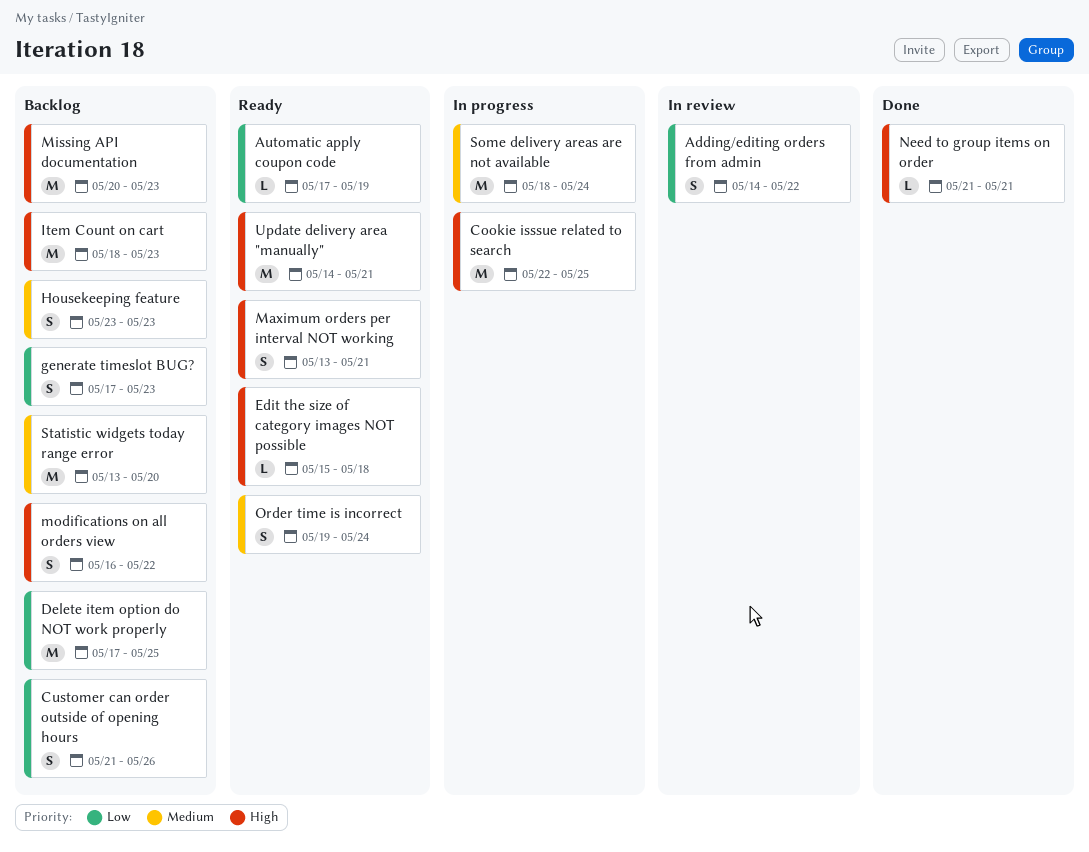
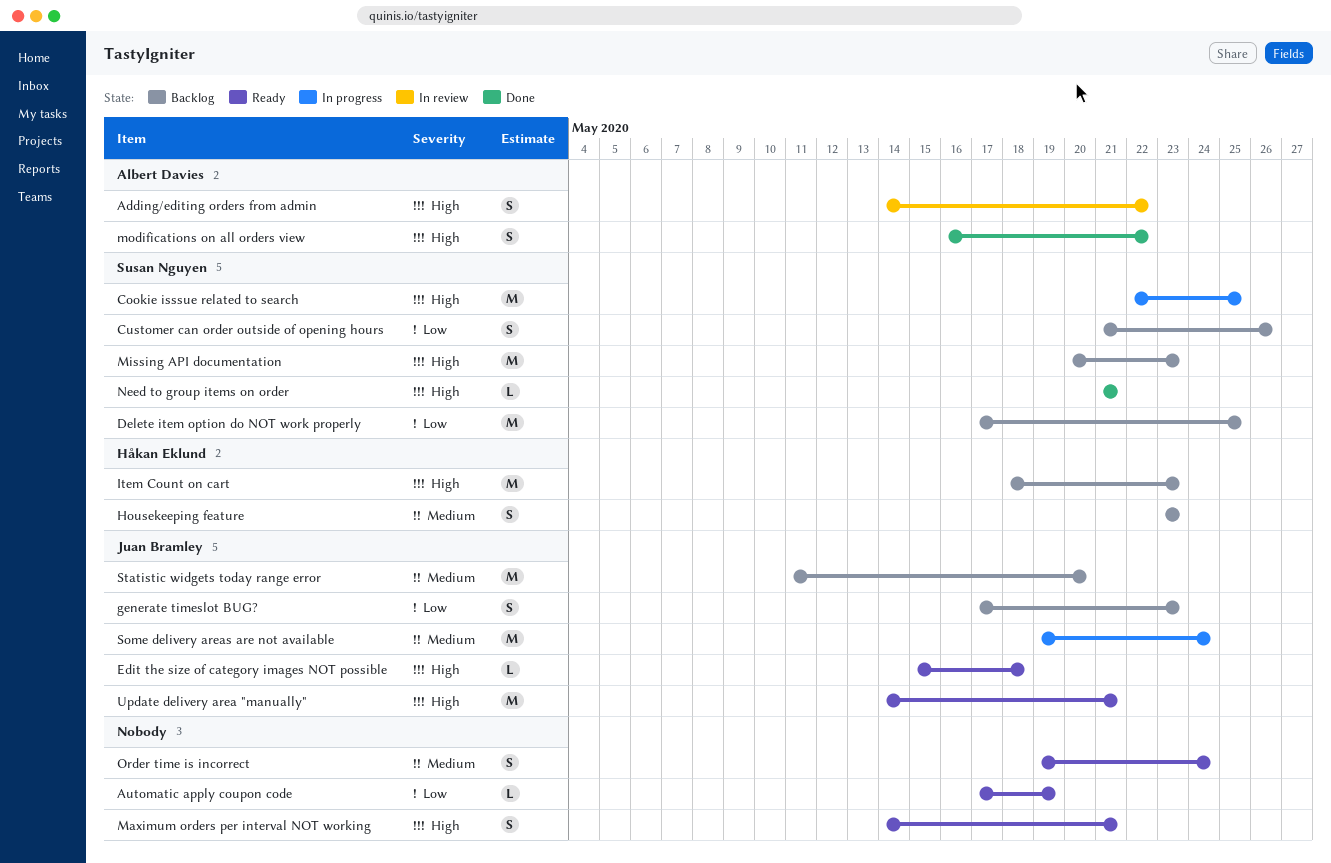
Adding/editing orders from admin, priority: Low -> High
Maximum orders per interval NOT working, start: May 13 -> May 14
modifications on all orders view, status: Backlog -> Done
Some delivery areas are not available, start: May 18 -> May 19
Statistic widgets today range error, start: May 13 -> May 11

